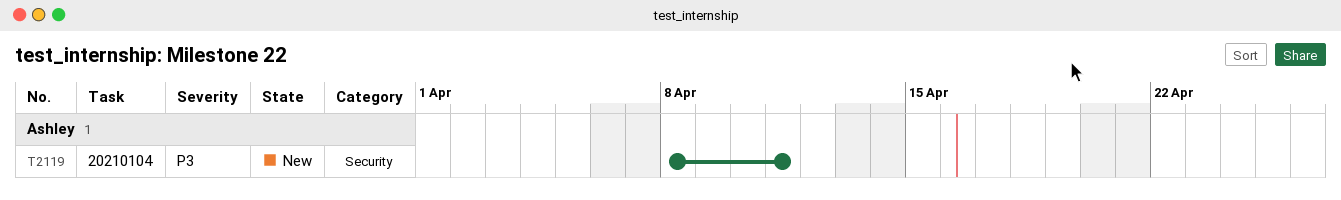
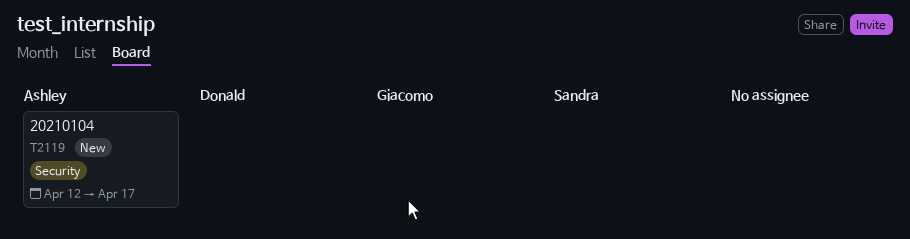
T2119, start: Apr 8 -> Apr 12
T2119, due: Apr 11 -> Apr 17

